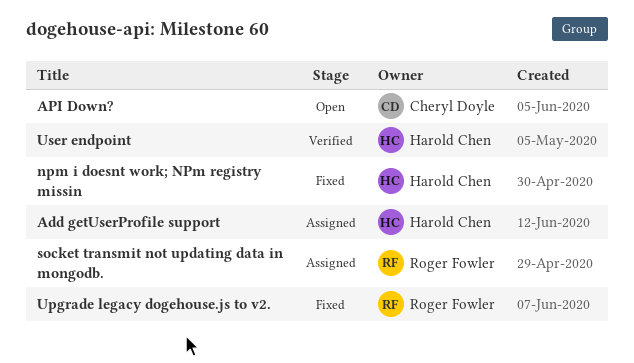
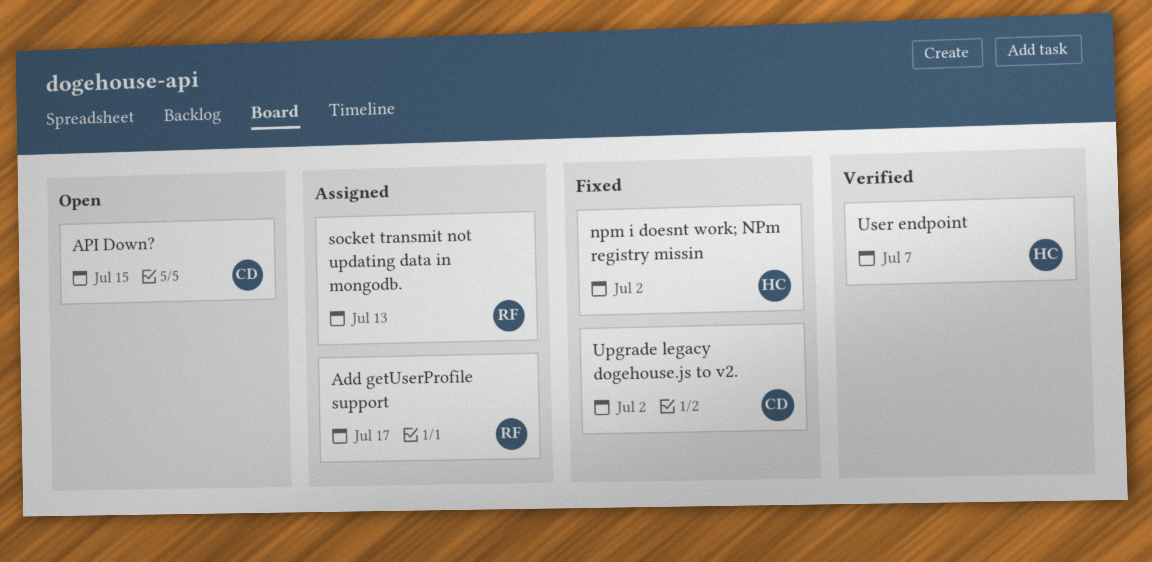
Add getUserProfile support, owner: Harold Chen -> Roger Fowler
Upgrade legacy dogehouse.js to v2., owner: Roger Fowler -> Cheryl Doyle

